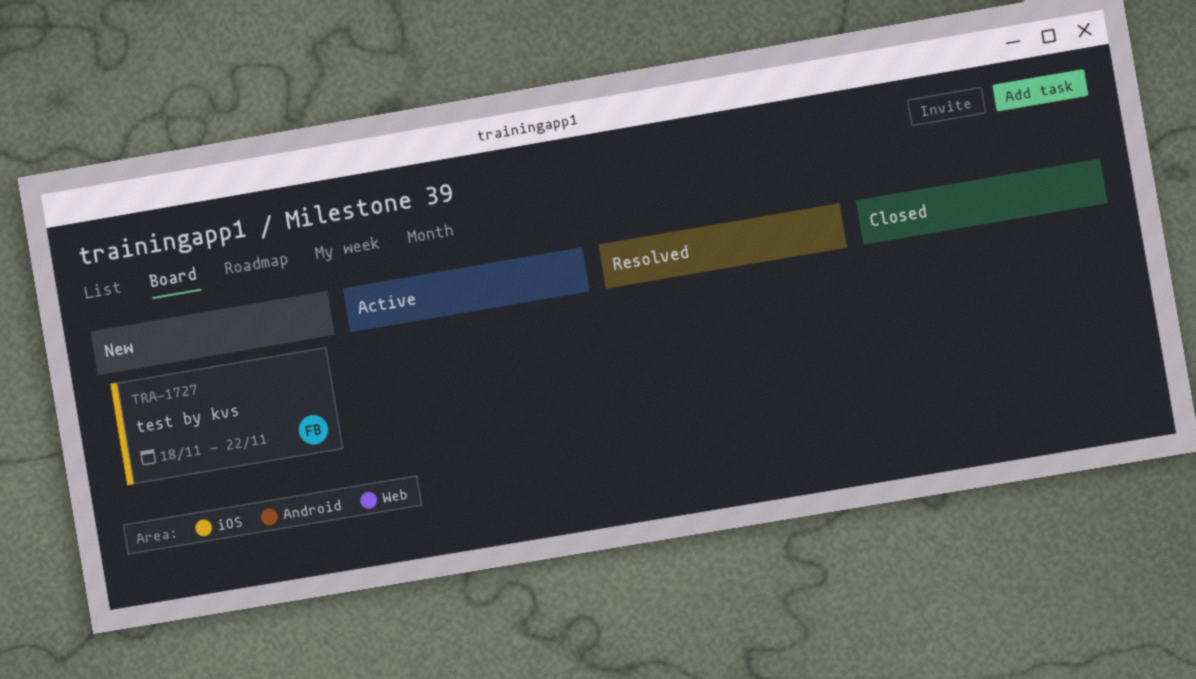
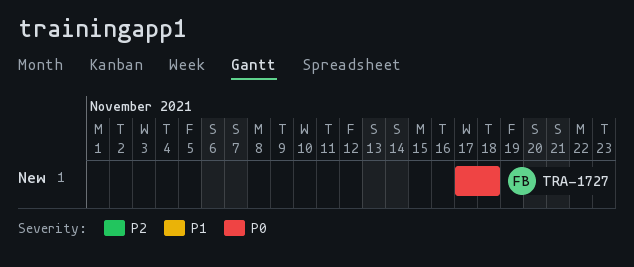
TRA-1727, start: Nov 18 -> Nov 17
TRA-1727, due: Nov 22 -> Nov 18

